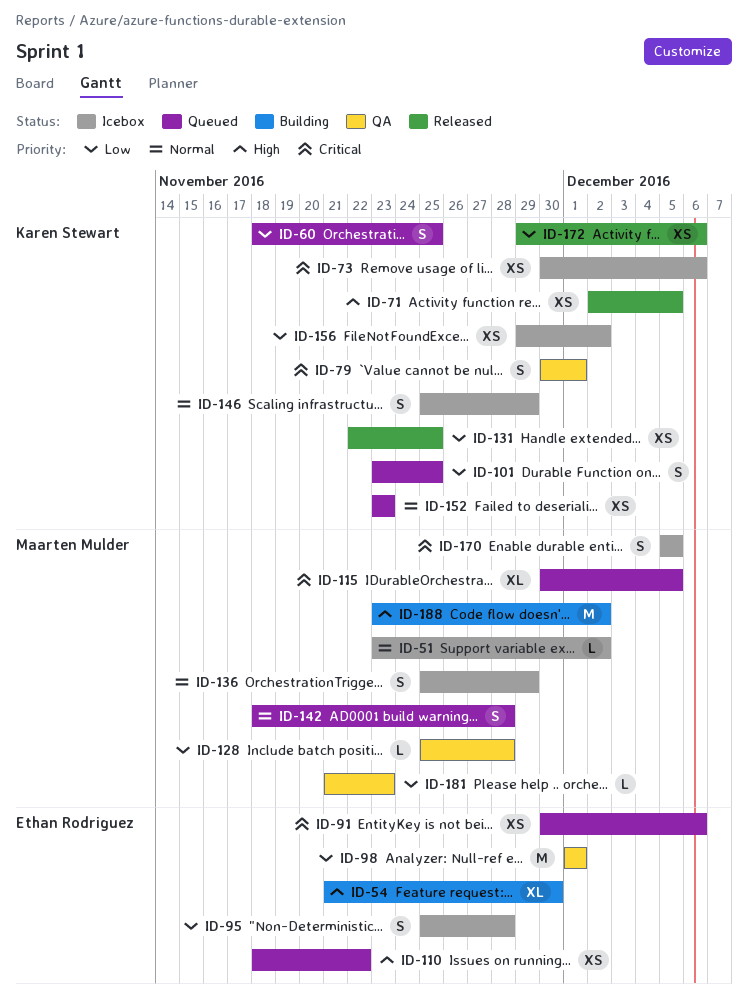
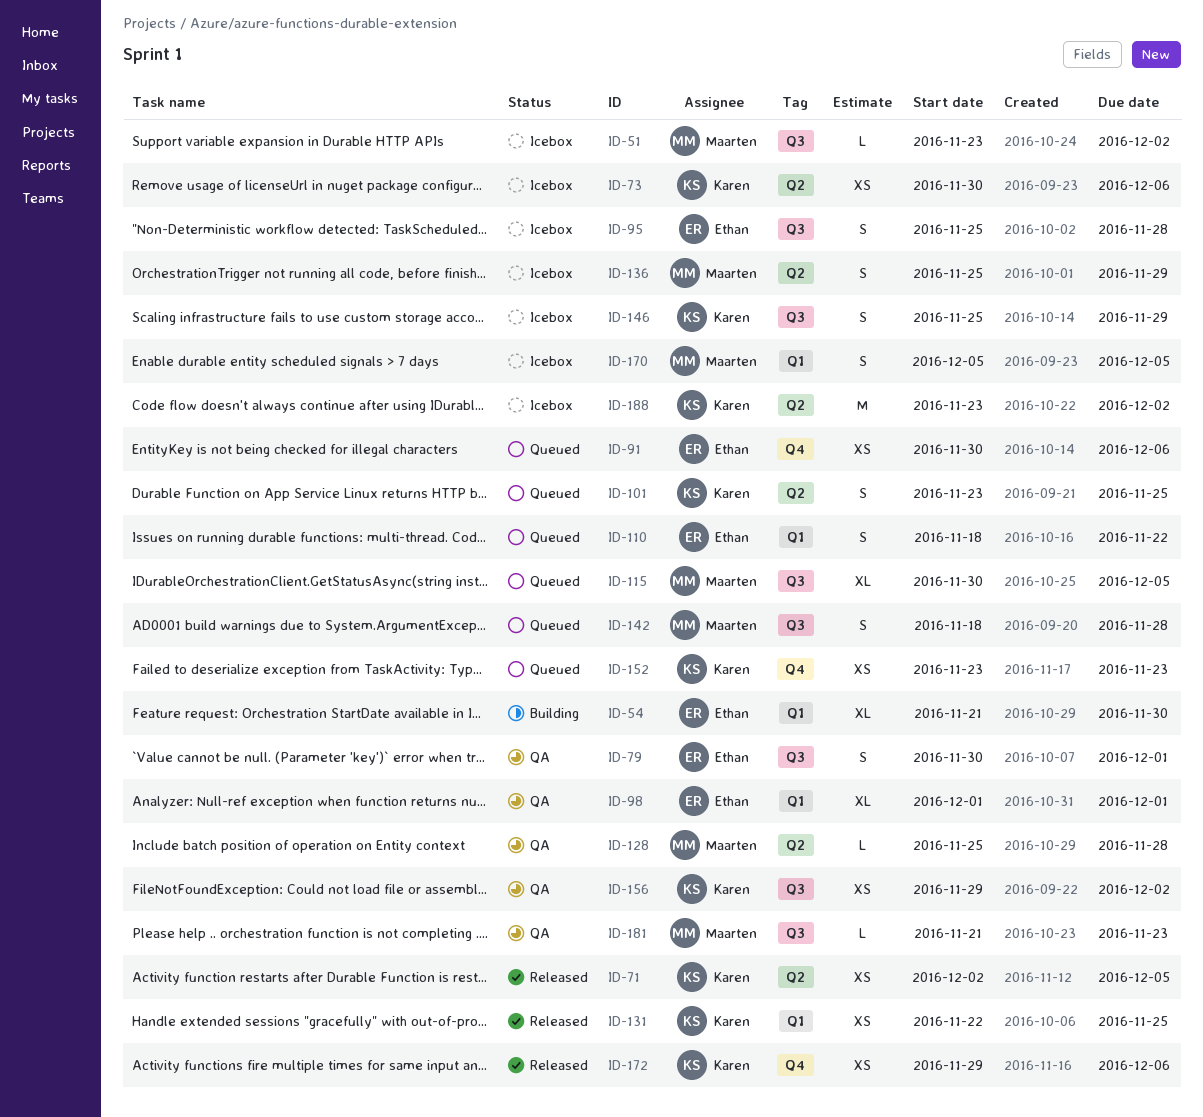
ID-60: present -> none
ID-79, owner: Karen Stewart -> Ethan Rodriguez
ID-98, estimate: M -> XL
ID-110, estimate: XS -> S
ID-156, status: Icebox -> QA
ID-188, status: Building -> Icebox
ID-188, owner: Maarten Mulder -> Karen Stewart

